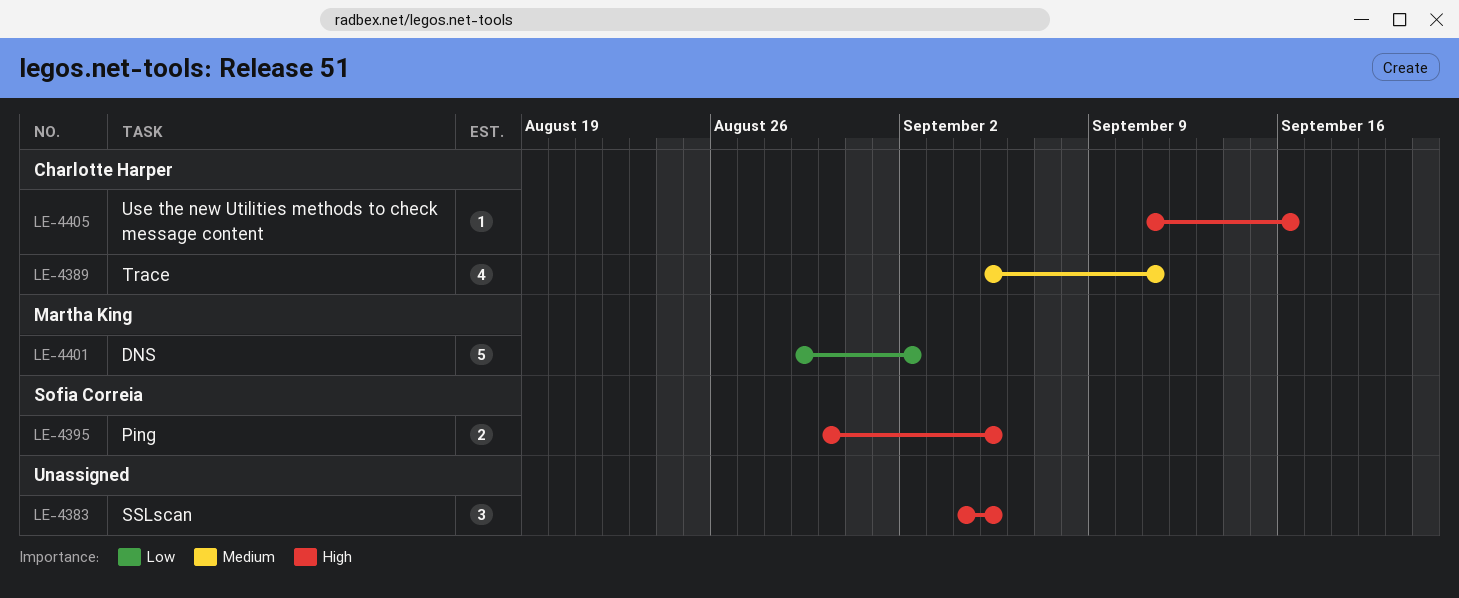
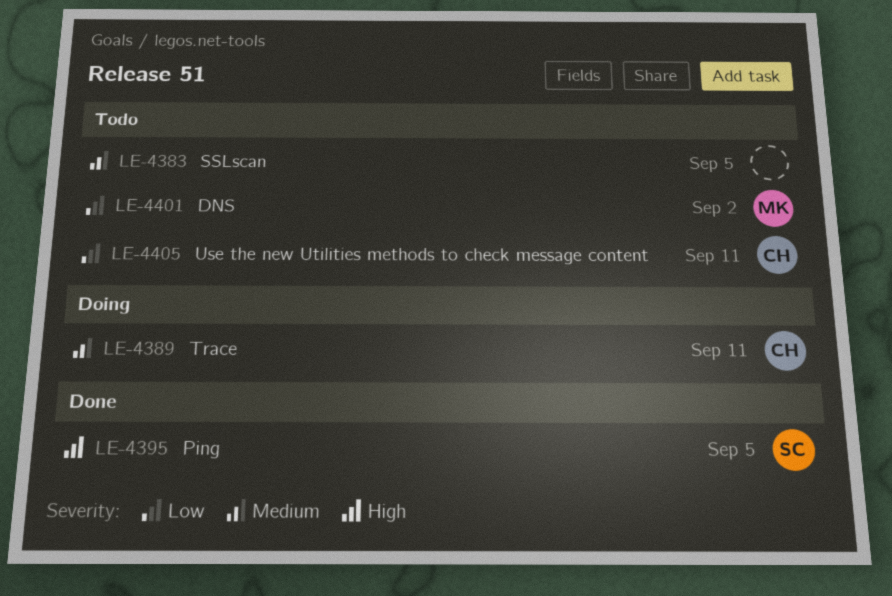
LE-4383, priority: High -> Medium
LE-4405, priority: High -> Low
LE-4405, due: Sep 16 -> Sep 11

